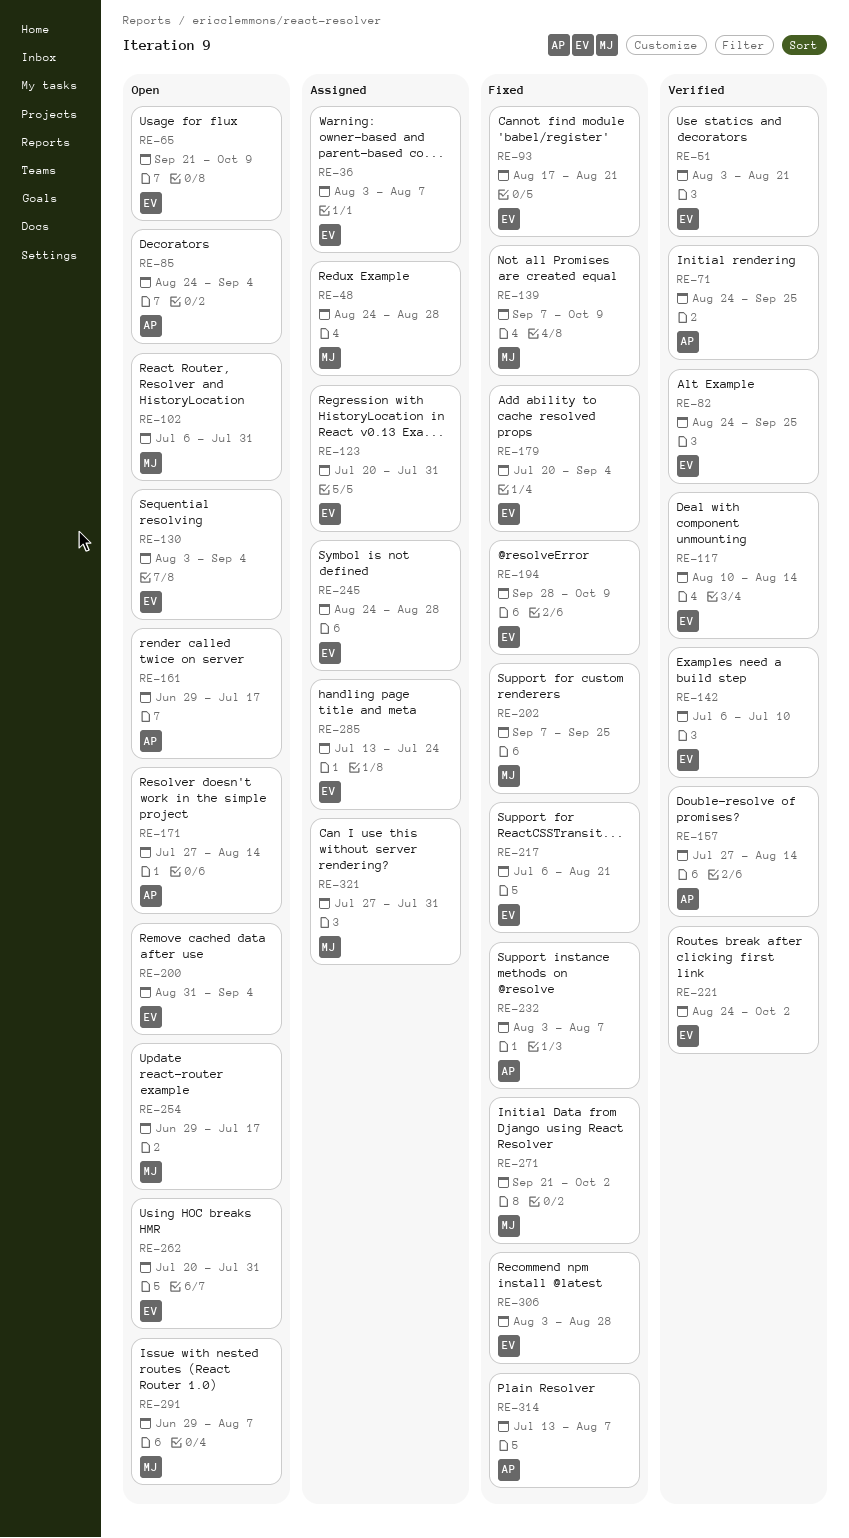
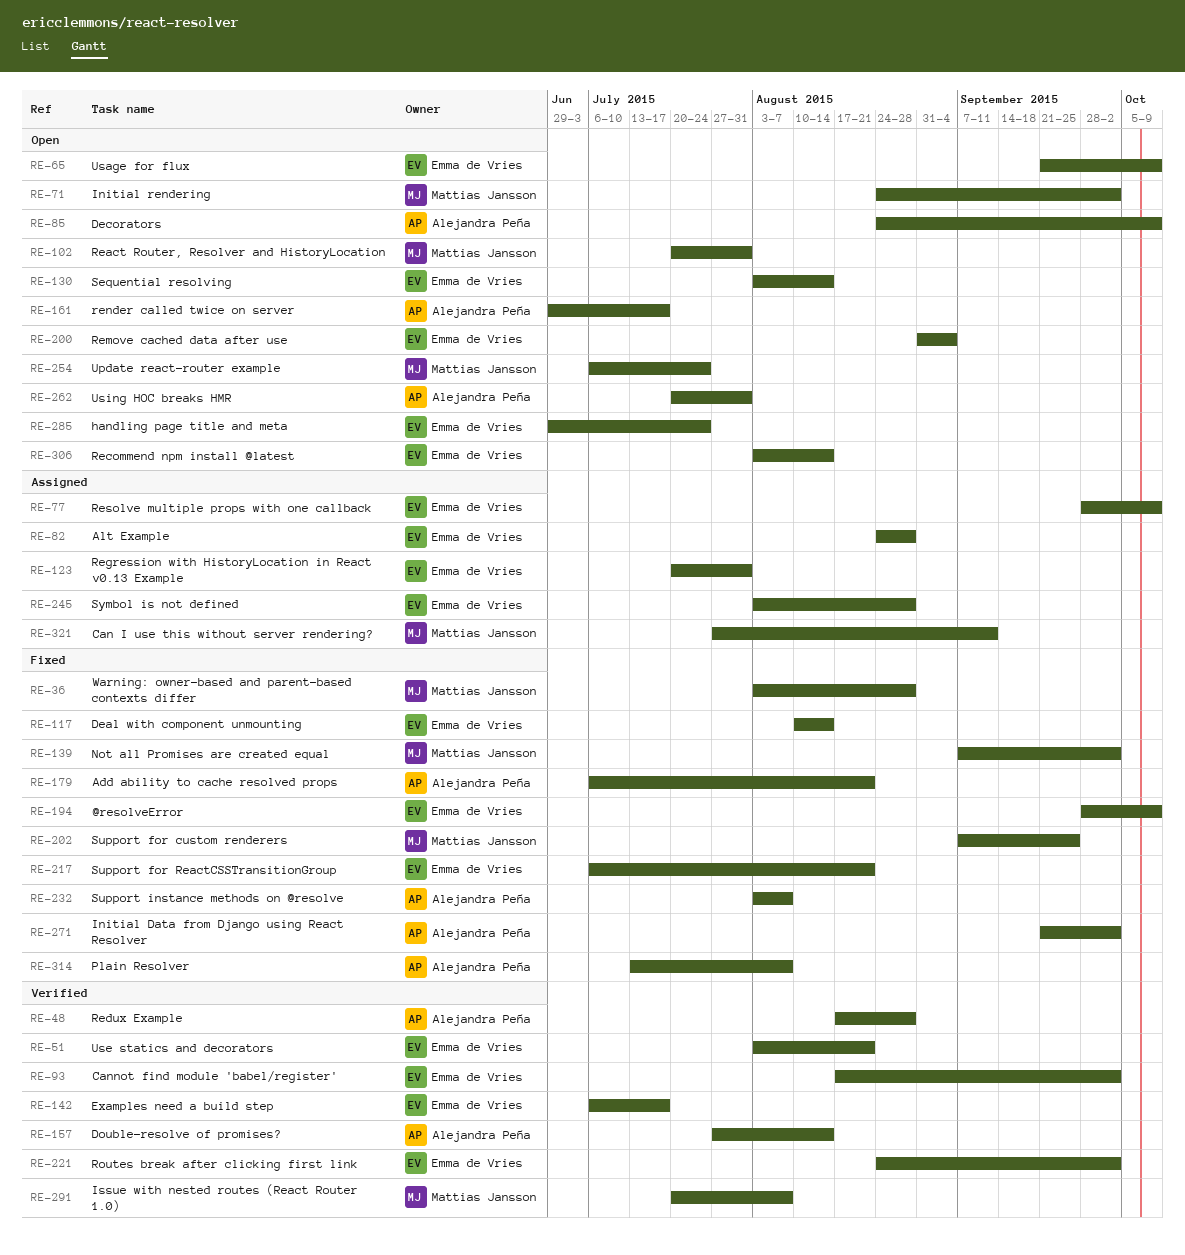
RE-36, status: Assigned -> Fixed
RE-36, owner: Emma de Vries -> Mattias Jansson
RE-36, due: Aug 7 -> Aug 28
RE-48, status: Assigned -> Verified
RE-48, owner: Mattias Jansson -> Alejandra Peña
RE-48, start: Aug 24 -> Aug 17
RE-71, status: Verified -> Open
RE-71, owner: Alejandra Peña -> Mattias Jansson
RE-71, due: Sep 25 -> Oct 2
RE-77: none -> present
RE-82, status: Verified -> Assigned
RE-82, due: Sep 25 -> Aug 28
RE-85, due: Sep 4 -> Oct 9
RE-93, status: Fixed -> Verified
RE-93, due: Aug 21 -> Oct 2
RE-102, start: Jul 6 -> Jul 20
RE-117, status: Verified -> Fixed
RE-130, due: Sep 4 -> Aug 14
RE-139, due: Oct 9 -> Oct 2
RE-142, due: Jul 10 -> Jul 17
RE-171: present -> none
RE-179, owner: Emma de Vries -> Alejandra Peña
RE-179, start: Jul 20 -> Jul 6
RE-179, due: Sep 4 -> Aug 21
RE-245, start: Aug 24 -> Aug 3
RE-254, start: Jun 29 -> Jul 6
RE-254, due: Jul 17 -> Jul 24
RE-262, owner: Emma de Vries -> Alejandra Peña
RE-271, owner: Mattias Jansson -> Alejandra Peña
RE-285, status: Assigned -> Open
RE-285, start: Jul 13 -> Jun 29
RE-291, status: Open -> Verified
RE-291, start: Jun 29 -> Jul 20
RE-306, status: Fixed -> Open
RE-306, due: Aug 28 -> Aug 14
RE-321, due: Jul 31 -> Sep 11

